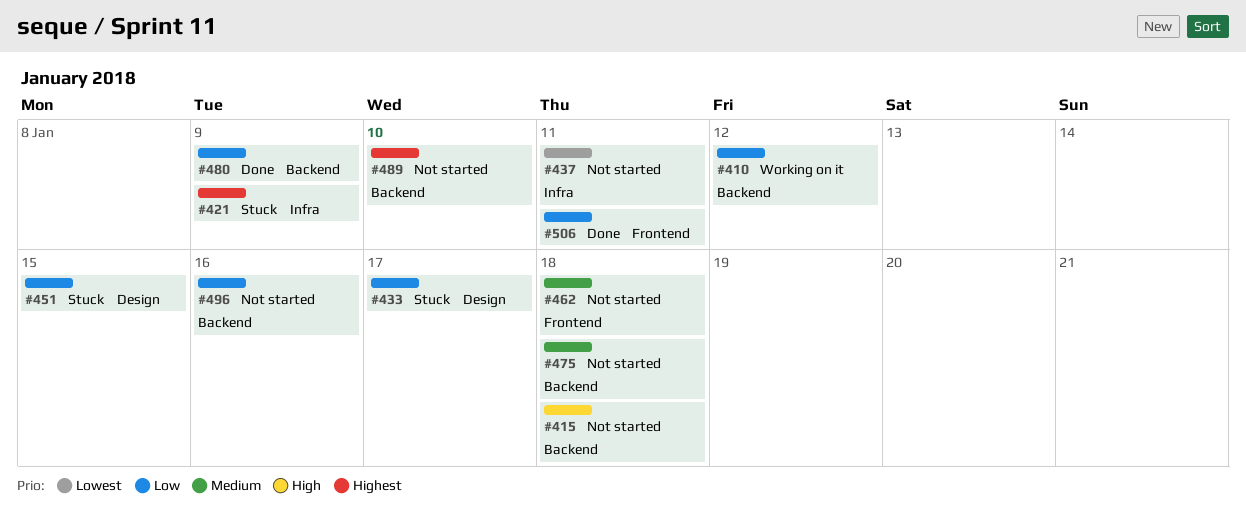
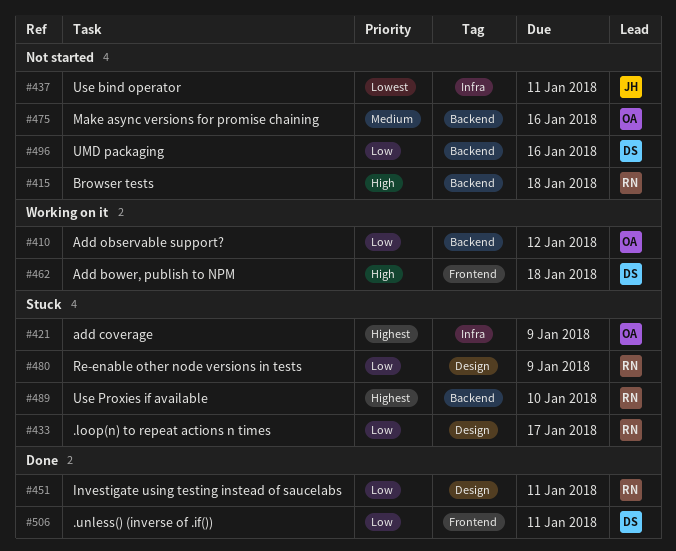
#451, status: Stuck -> Done
#451, due: Jan 15 -> Jan 11
#462, status: Not started -> Working on it
#462, priority: Medium -> High
#475, due: Jan 18 -> Jan 16
#480, status: Done -> Stuck
#480, label: Backend -> Design
#489, status: Not started -> Stuck

